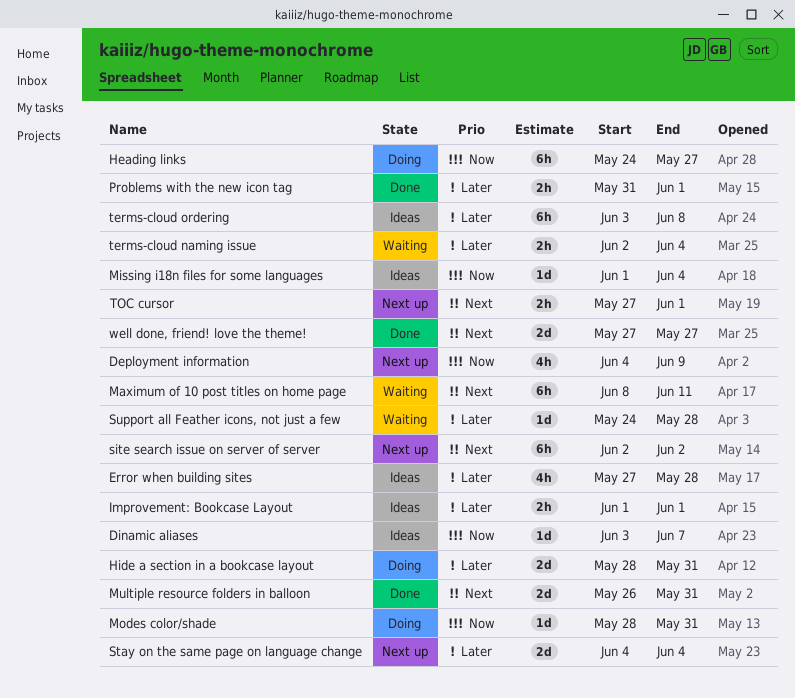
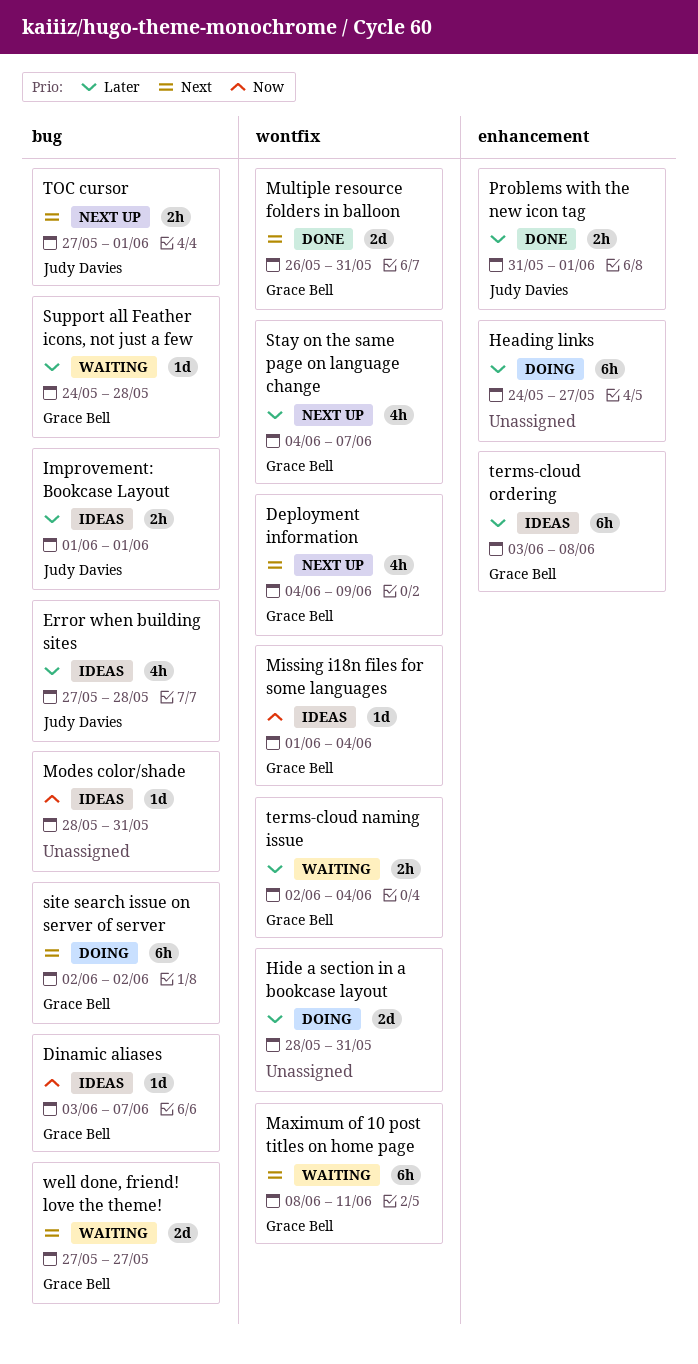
Deployment information, priority: Now -> Next
Heading links, priority: Now -> Later
Modes color/shade, status: Doing -> Ideas
site search issue on server of server, status: Next up -> Doing
Stay on the same page on language change, estimate: 2d -> 4h
Stay on the same page on language change, due: Jun 4 -> Jun 7
well done, friend! love the theme!, status: Done -> Waiting

